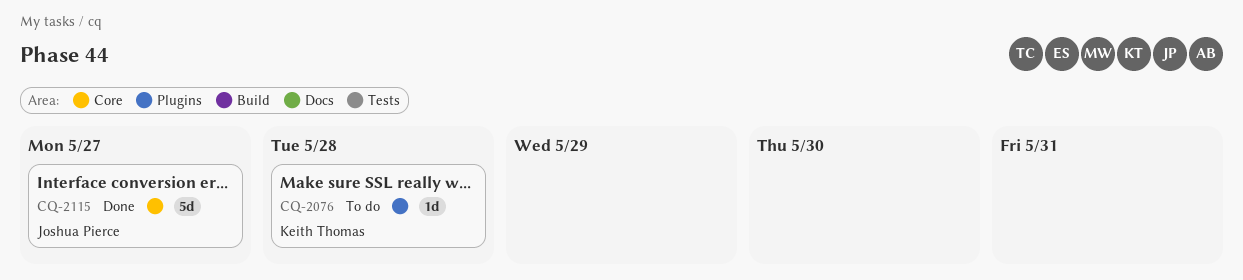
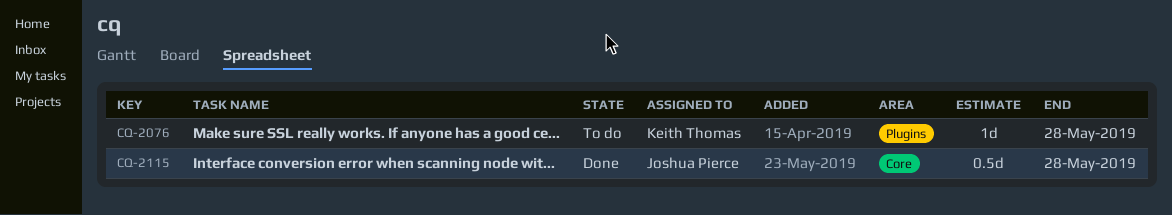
CQ-2115, estimate: 5d -> 0.5d
CQ-2115, due: May 27 -> May 28

